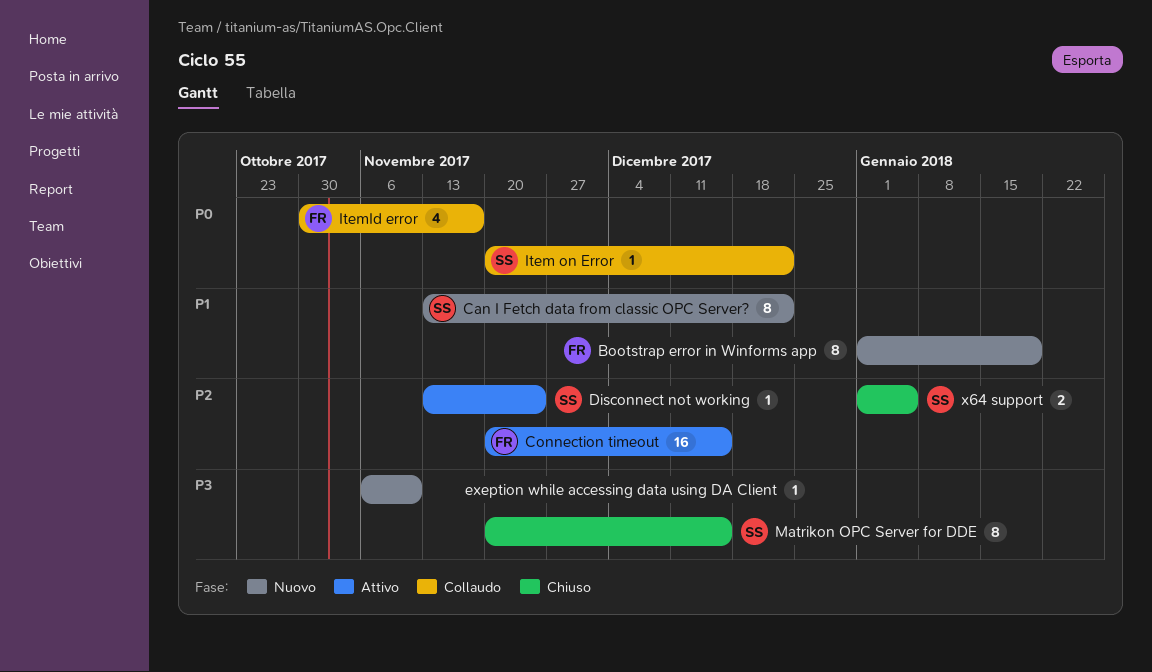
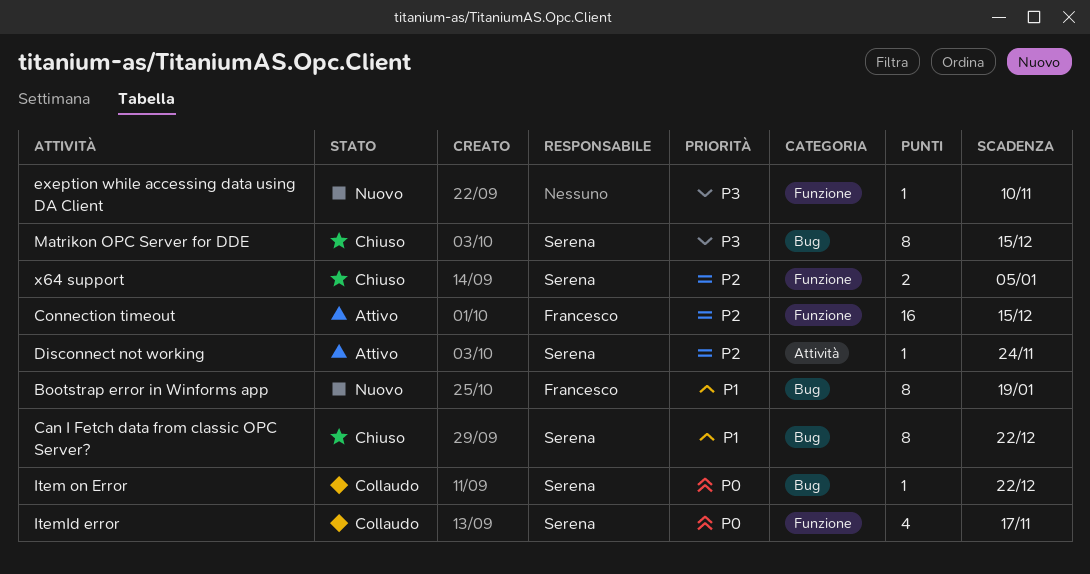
Can I Fetch data from classic OPC Server?, status: Nuovo -> Chiuso
ItemId error, owner: Francesco -> Serena

